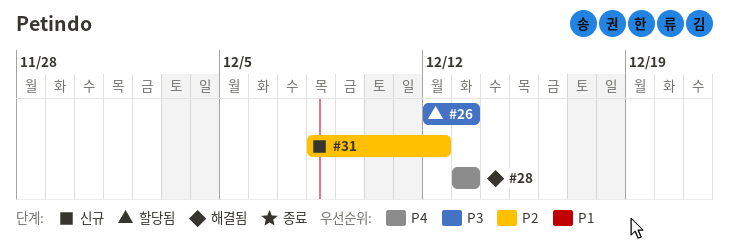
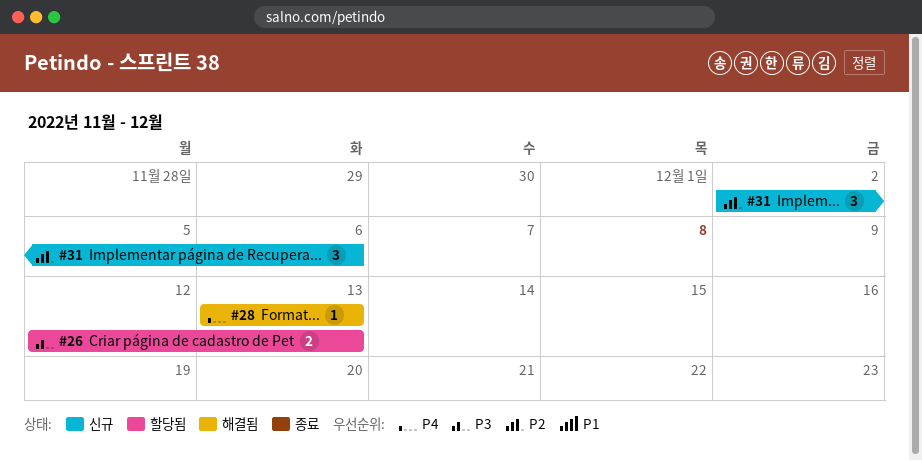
#31, start: Dec 8 -> Dec 2
#31, due: Dec 12 -> Dec 6

